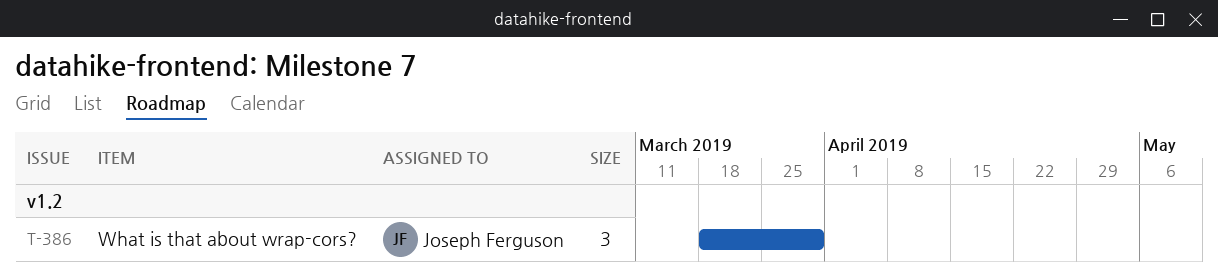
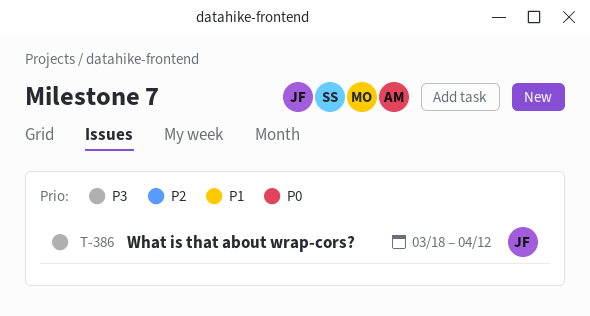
T-386, due: Mar 29 -> Apr 12

